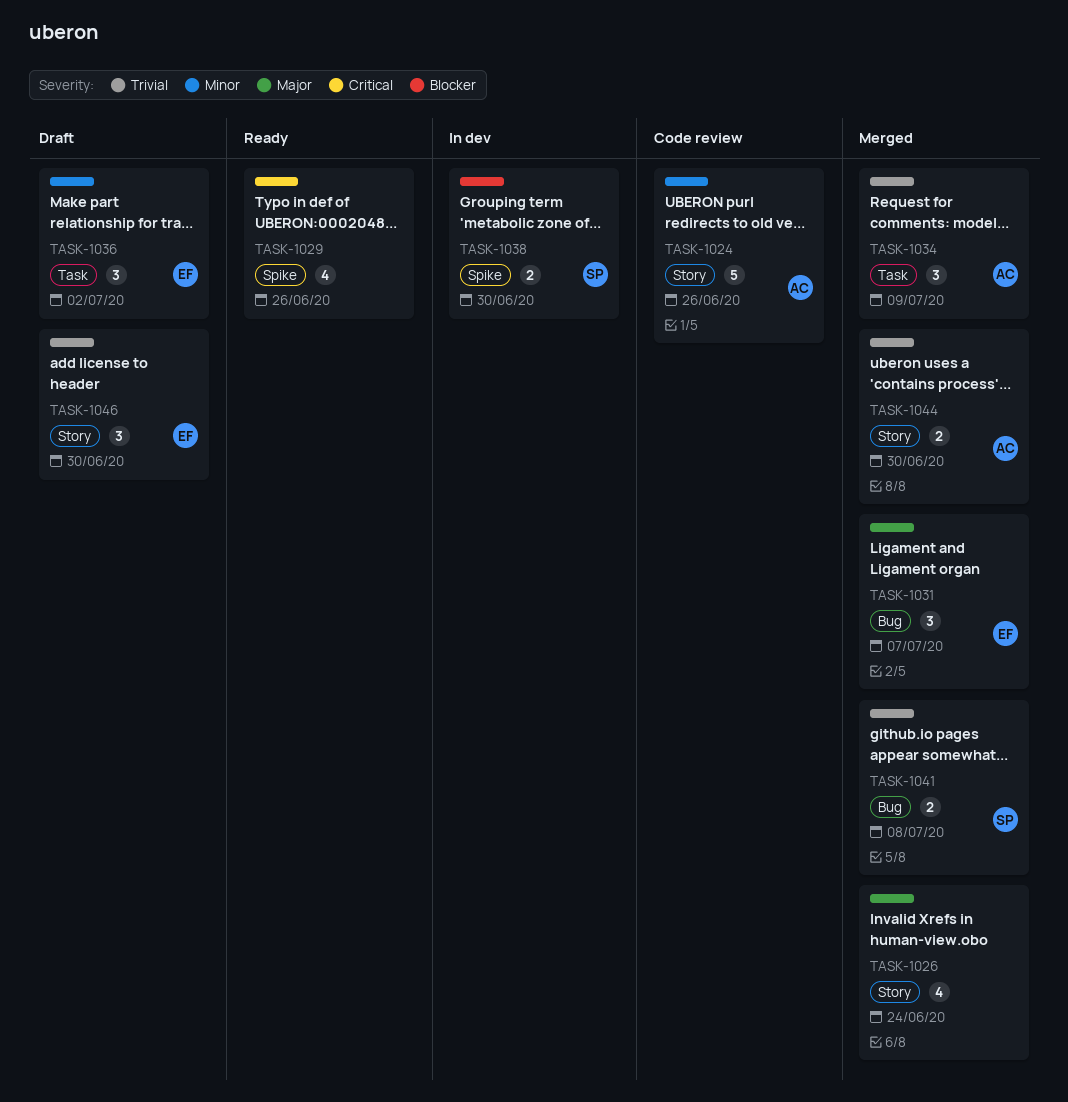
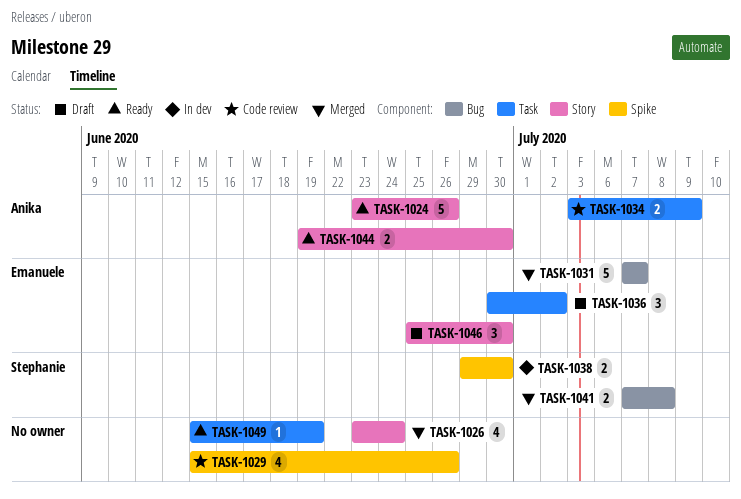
TASK-1024, status: Code review -> Ready
TASK-1029, status: Ready -> Code review
TASK-1031, estimate: 3 -> 5
TASK-1034, status: Merged -> Code review
TASK-1034, estimate: 3 -> 2
TASK-1044, status: Merged -> Ready
TASK-1049: none -> present

